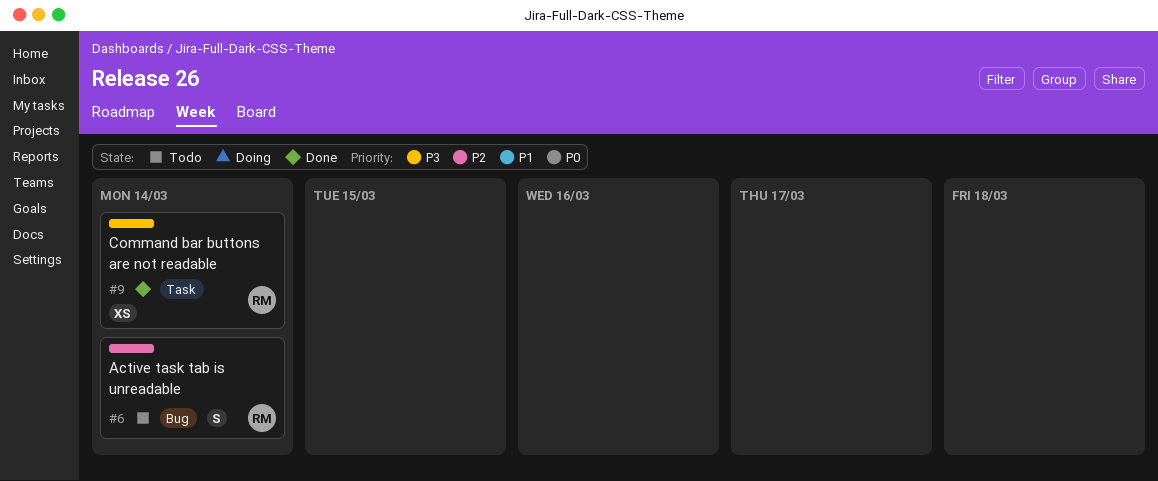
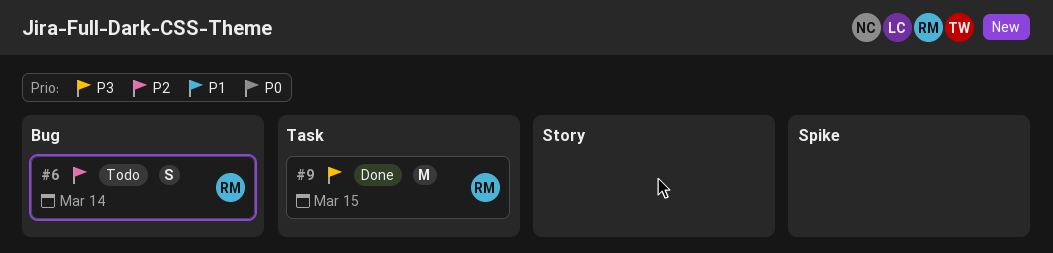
#9, estimate: XS -> M
#9, due: Mar 14 -> Mar 15

